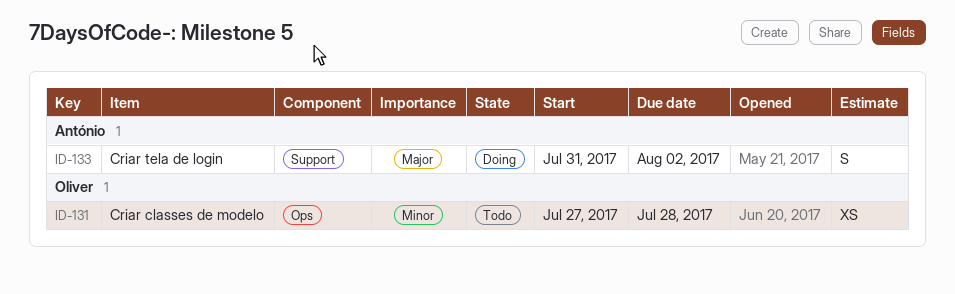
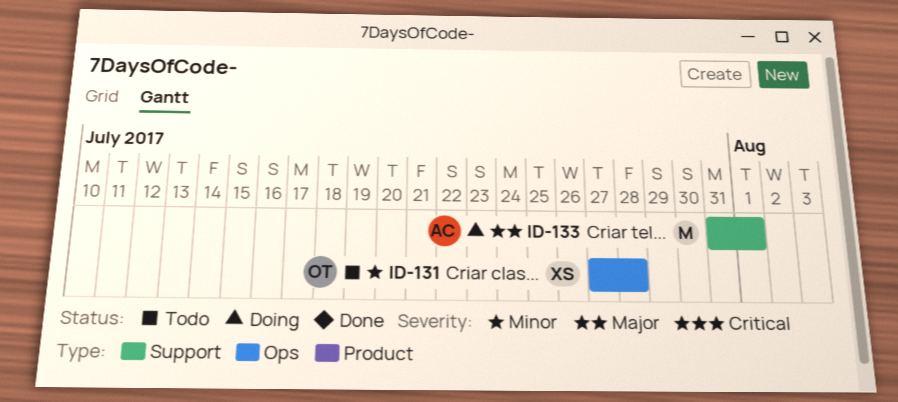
ID-133, estimate: S -> M
ID-133, due: Aug 2 -> Aug 1

